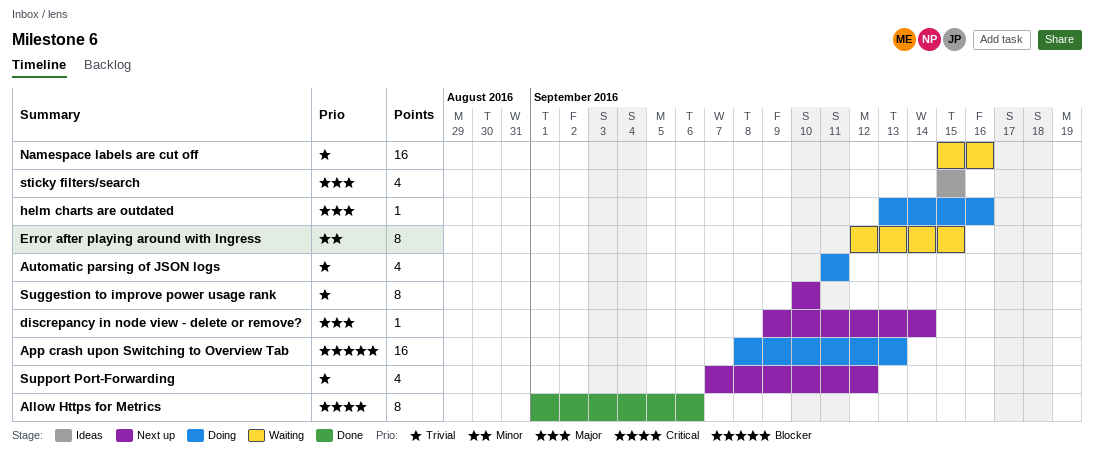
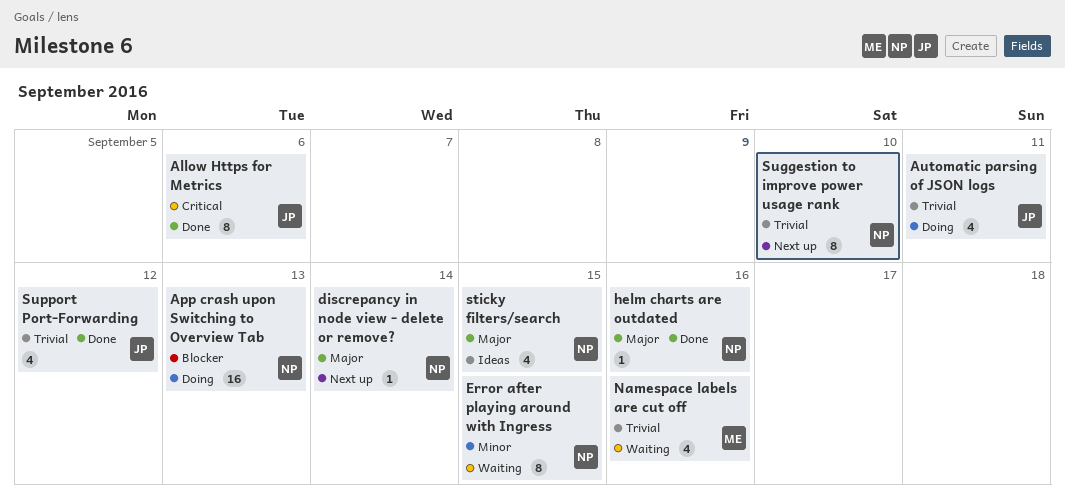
helm charts are outdated, status: Doing -> Done
Namespace labels are cut off, estimate: 16 -> 4
Support Port-Forwarding, status: Next up -> Done

